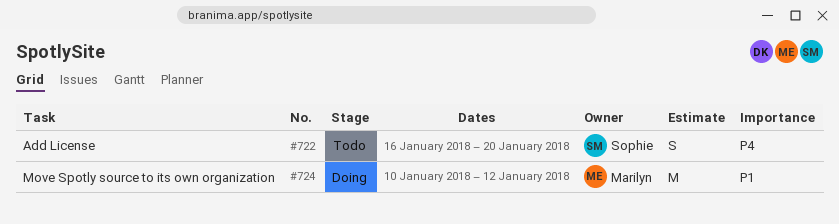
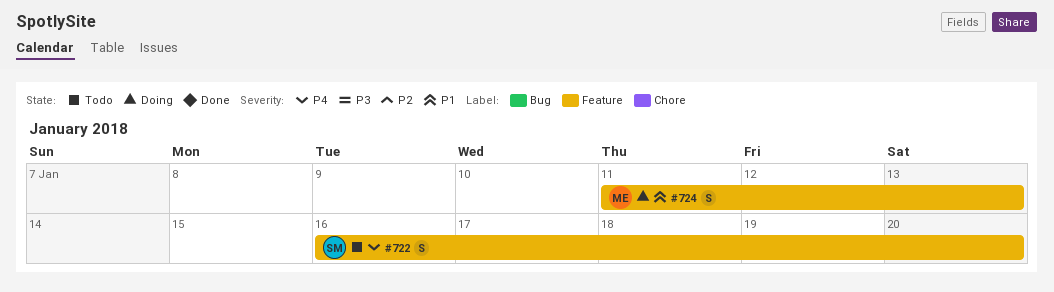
#724, estimate: M -> S
#724, start: Jan 10 -> Jan 11
#724, due: Jan 12 -> Jan 13

